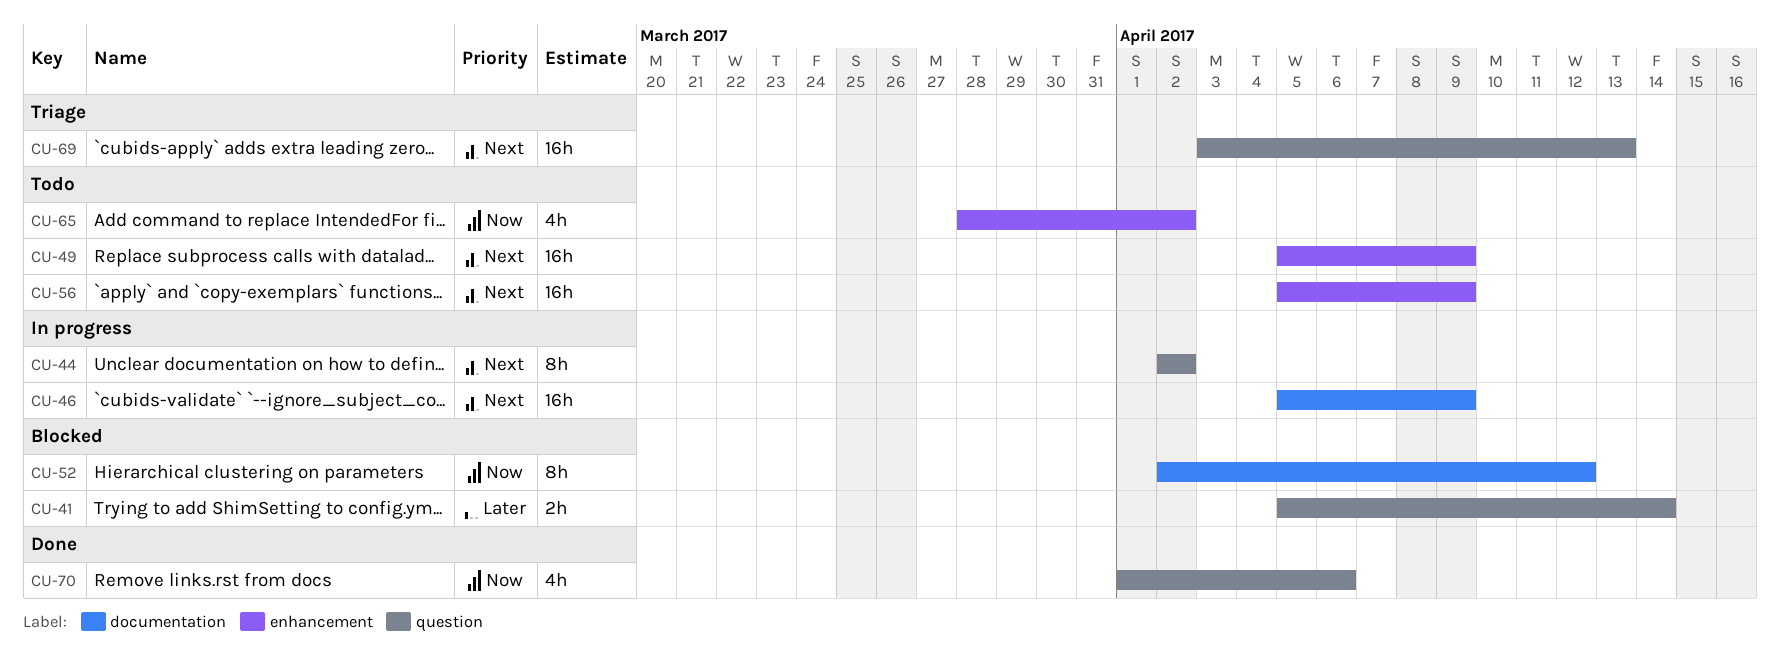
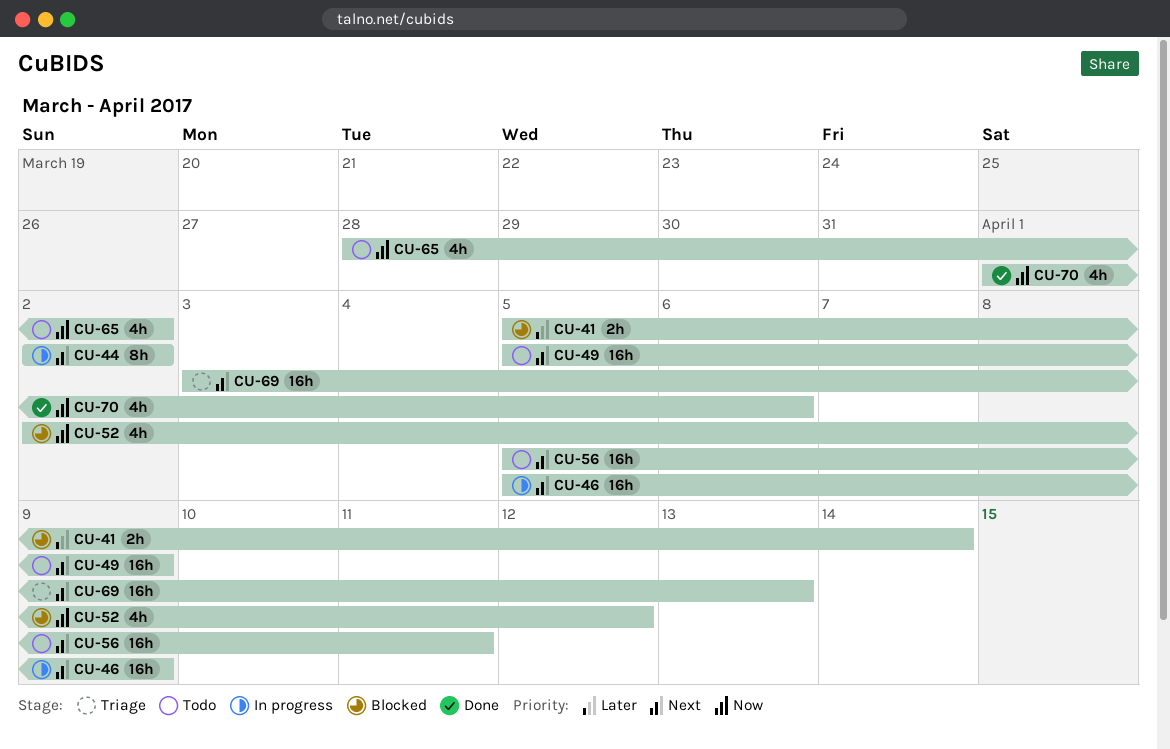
CU-52, estimate: 8h -> 4h
CU-56, due: Apr 9 -> Apr 11

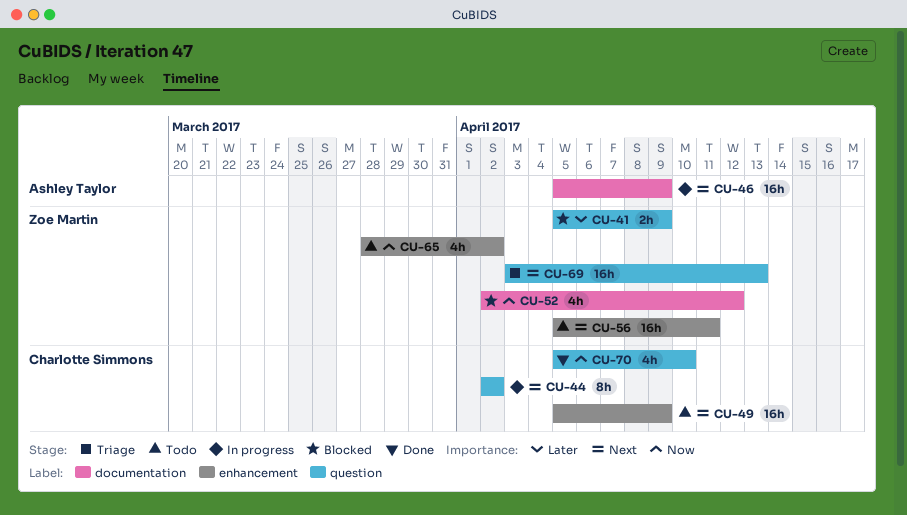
CU-41, due: Apr 14 -> Apr 9
CU-70, start: Apr 1 -> Apr 5
CU-70, due: Apr 6 -> Apr 10

